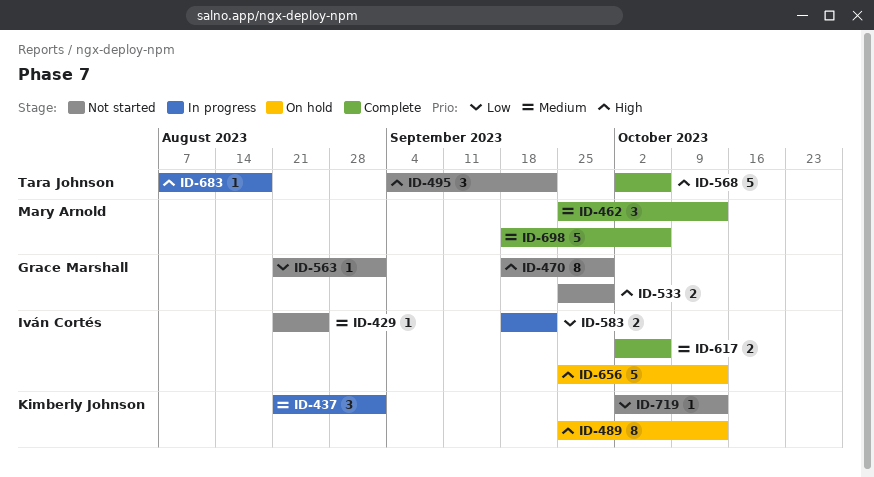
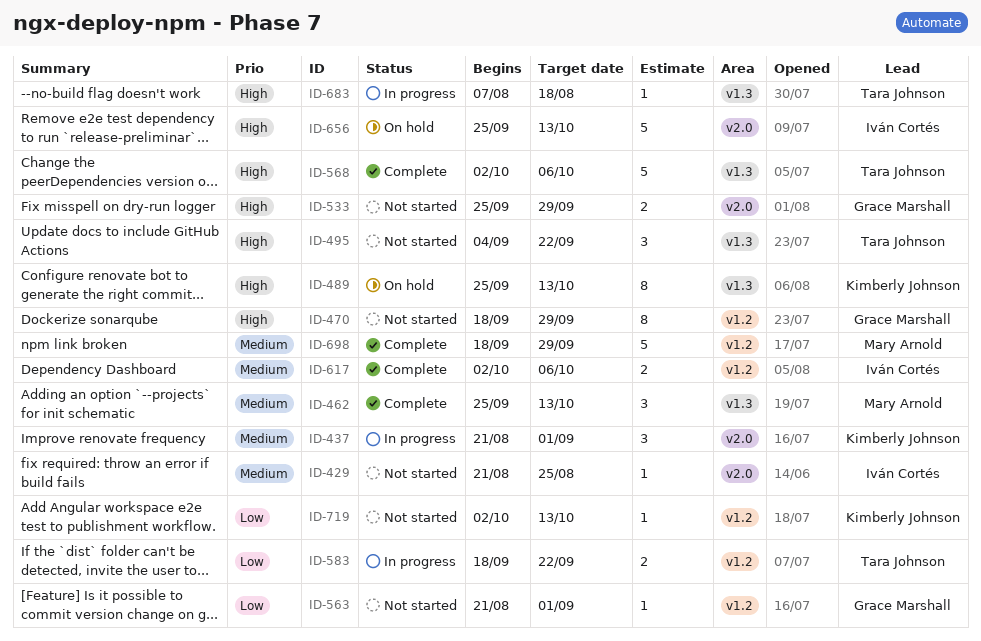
ID-583, owner: Iván Cortés -> Tara Johnson
ID-698, due: Oct 6 -> Sep 29

